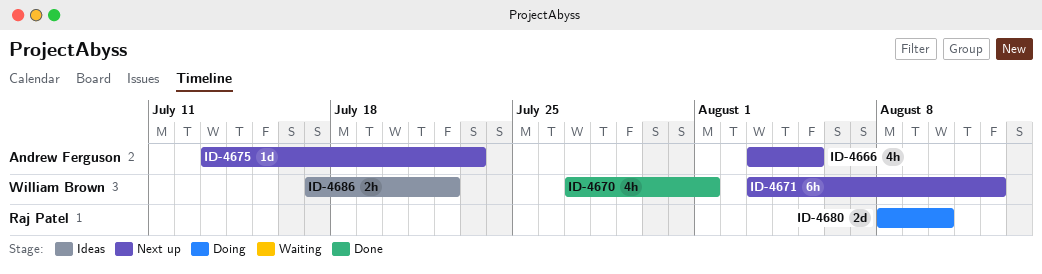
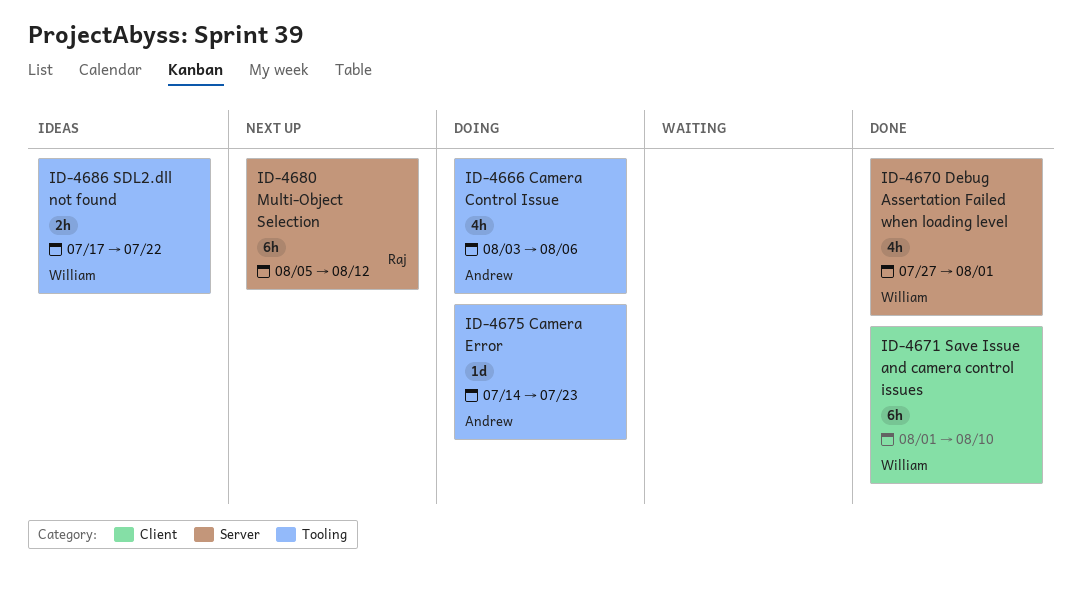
ID-4666, status: Next up -> Doing
ID-4666, due: Aug 5 -> Aug 6
ID-4671, status: Next up -> Done
ID-4671, start: Aug 3 -> Aug 1
ID-4671, due: Aug 12 -> Aug 10
ID-4675, status: Next up -> Doing
ID-4675, start: Jul 13 -> Jul 14
ID-4680, status: Doing -> Next up
ID-4680, estimate: 2d -> 6h
ID-4680, start: Aug 8 -> Aug 5
ID-4680, due: Aug 10 -> Aug 12

